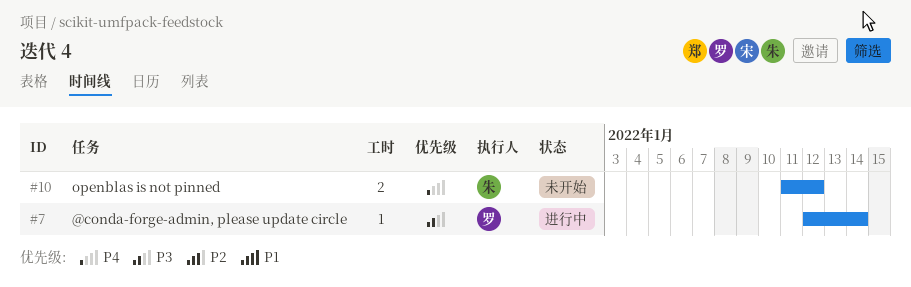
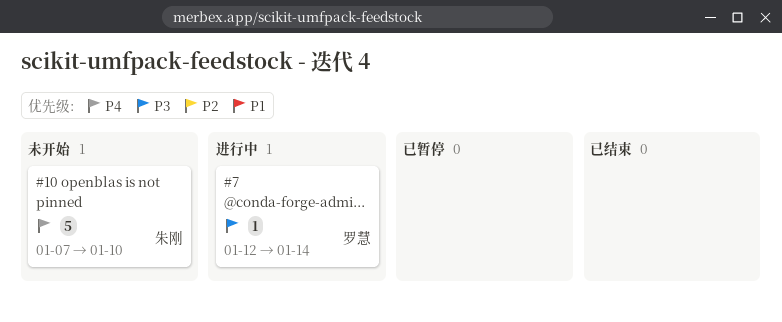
#10, estimate: 2 -> 5
#10, start: Jan 11 -> Jan 7
#10, due: Jan 12 -> Jan 10

